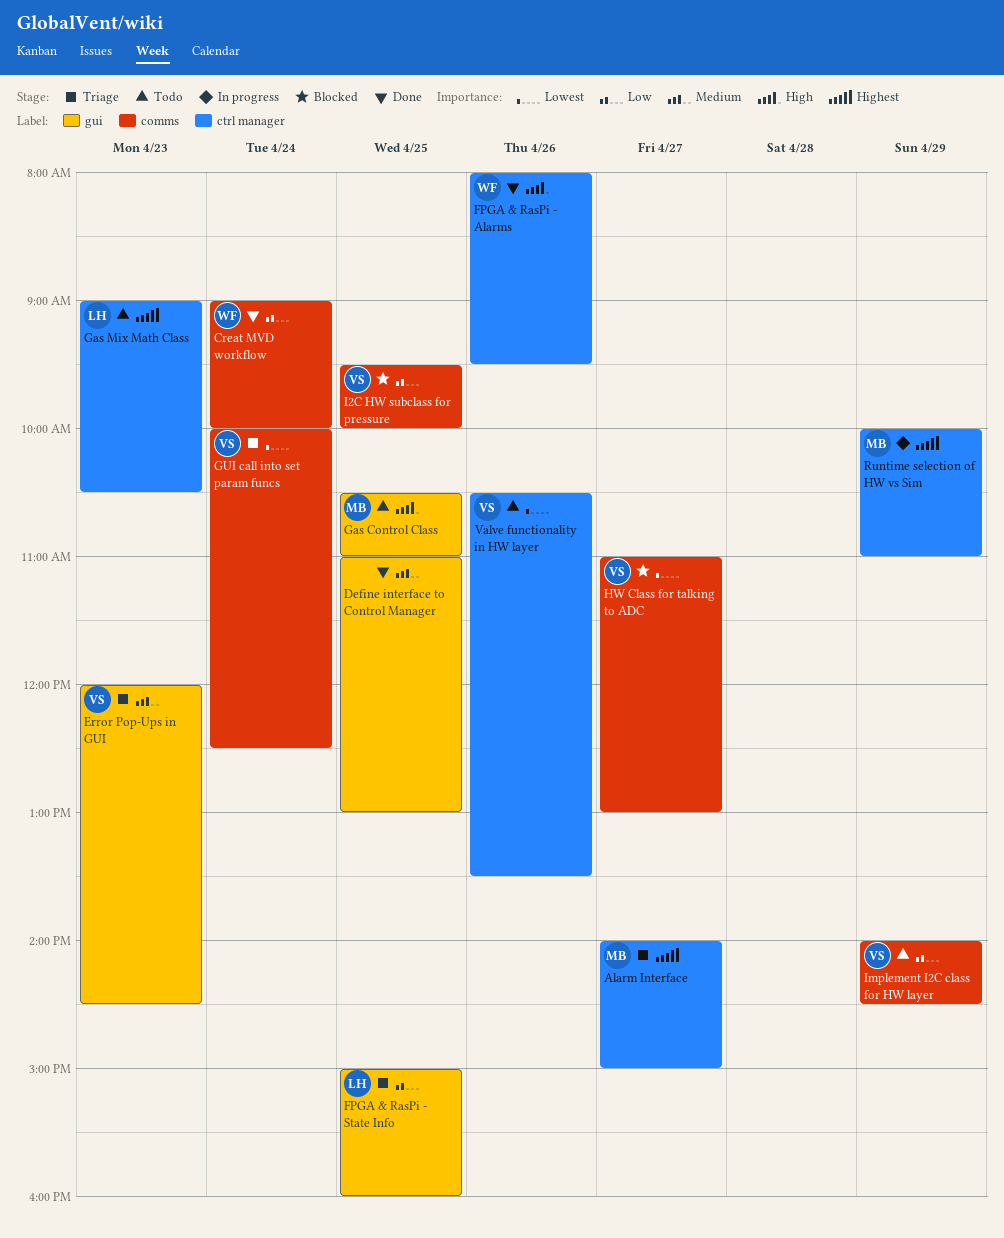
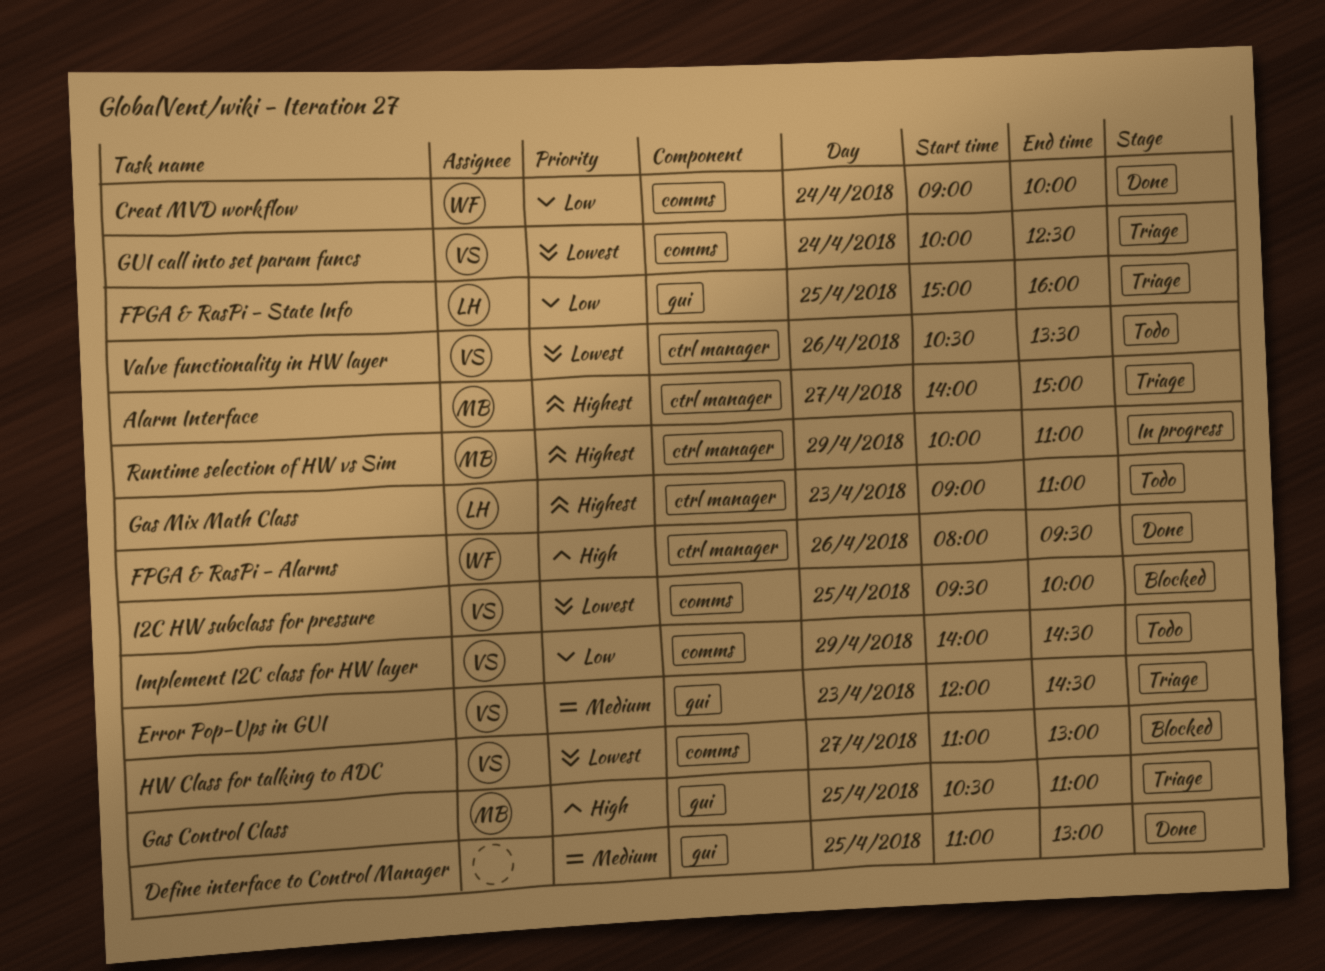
Gas Control Class, status: Todo -> Triage
Gas Mix Math Class, ends: 10:30 -> 11:00
I2C HW subclass for pressure, priority: Low -> Lowest

